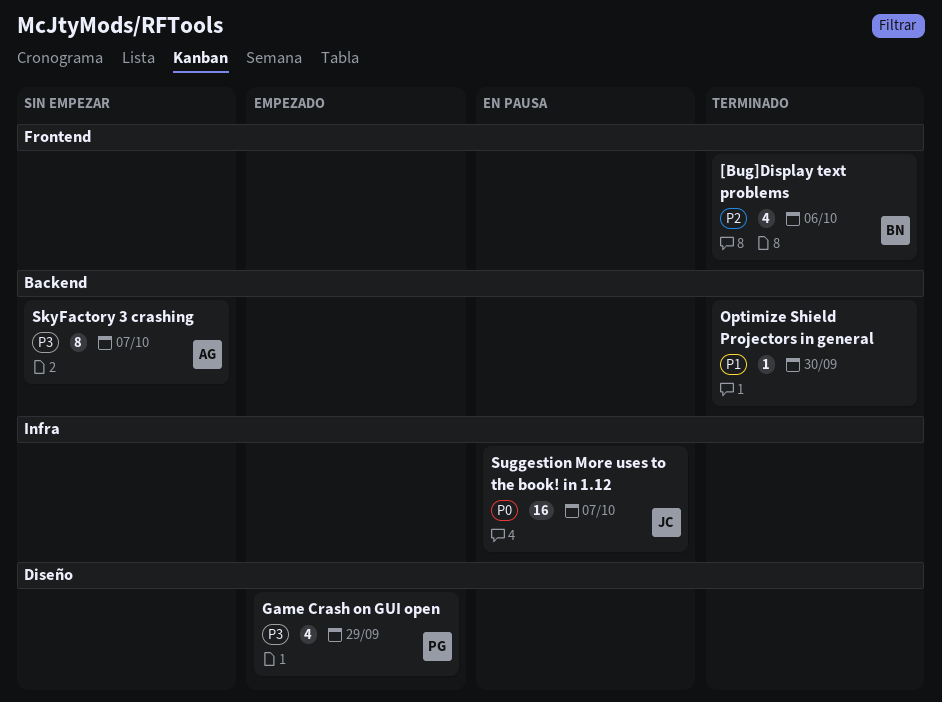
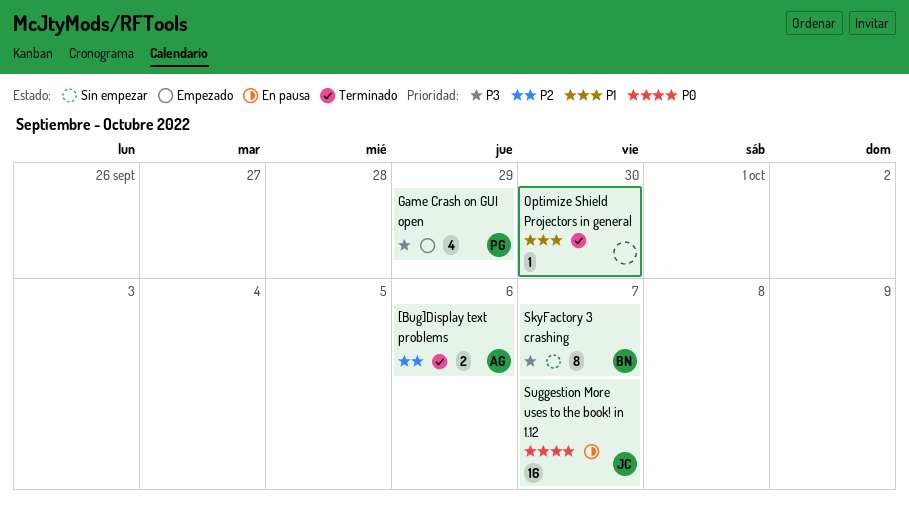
[Bug]Display text problems, owner: BN -> AG
[Bug]Display text problems, estimate: 4 -> 2
SkyFactory 3 crashing, owner: AG -> BN

